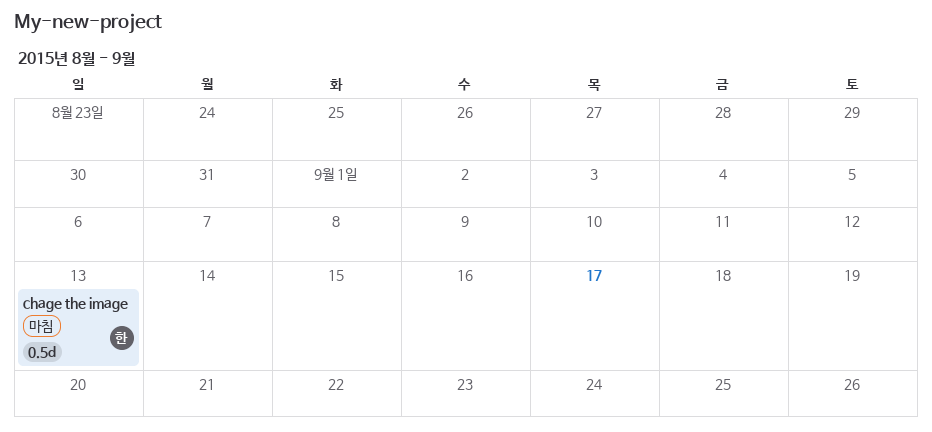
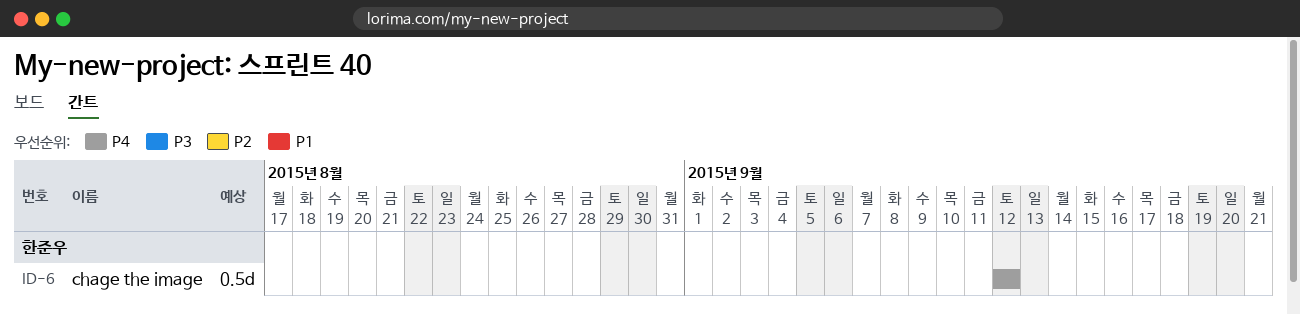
chage the image, due: Sep 13 -> Sep 12

